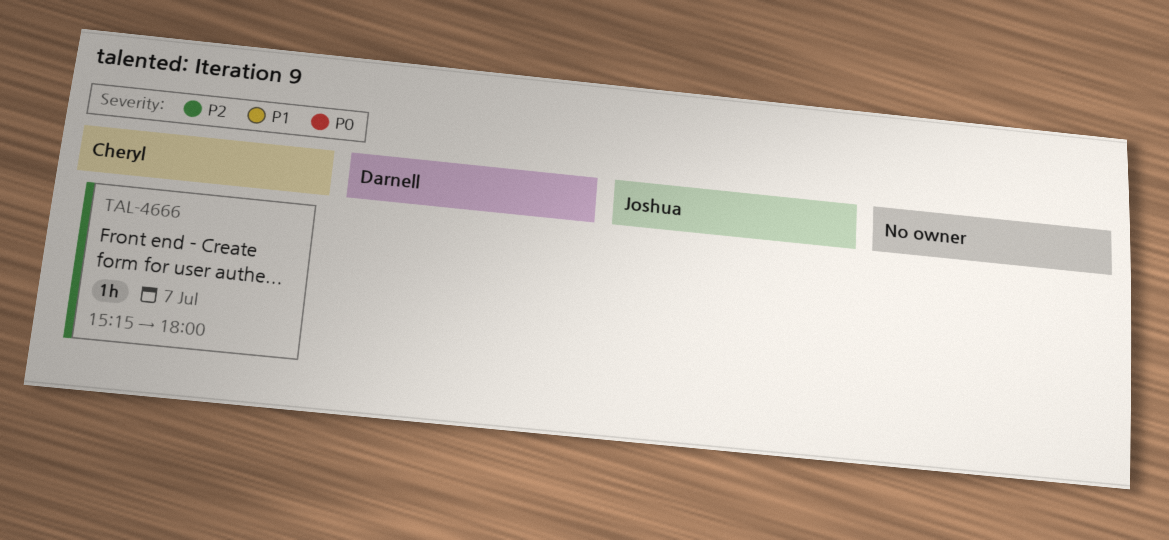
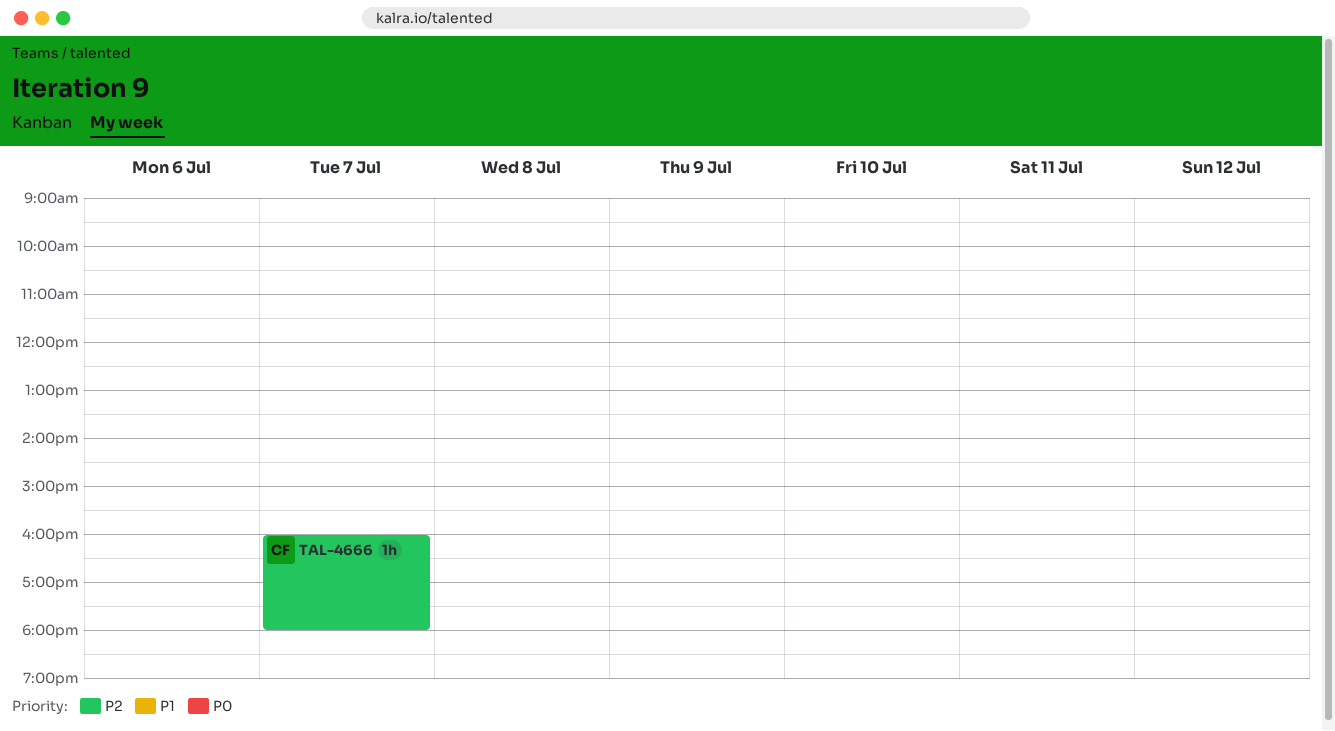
TAL-4666, begins: 15:15 -> 16:00

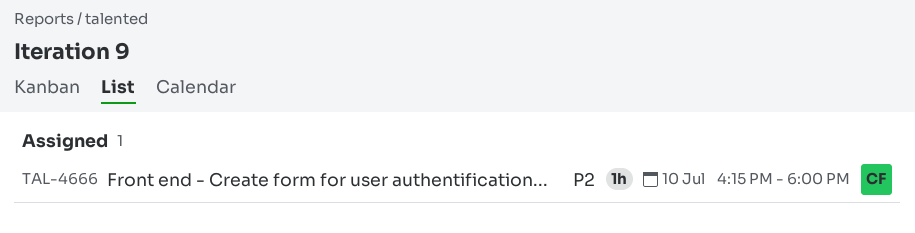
TAL-4666, day: Jul 7 -> Jul 10
TAL-4666, begins: 16:00 -> 16:15

